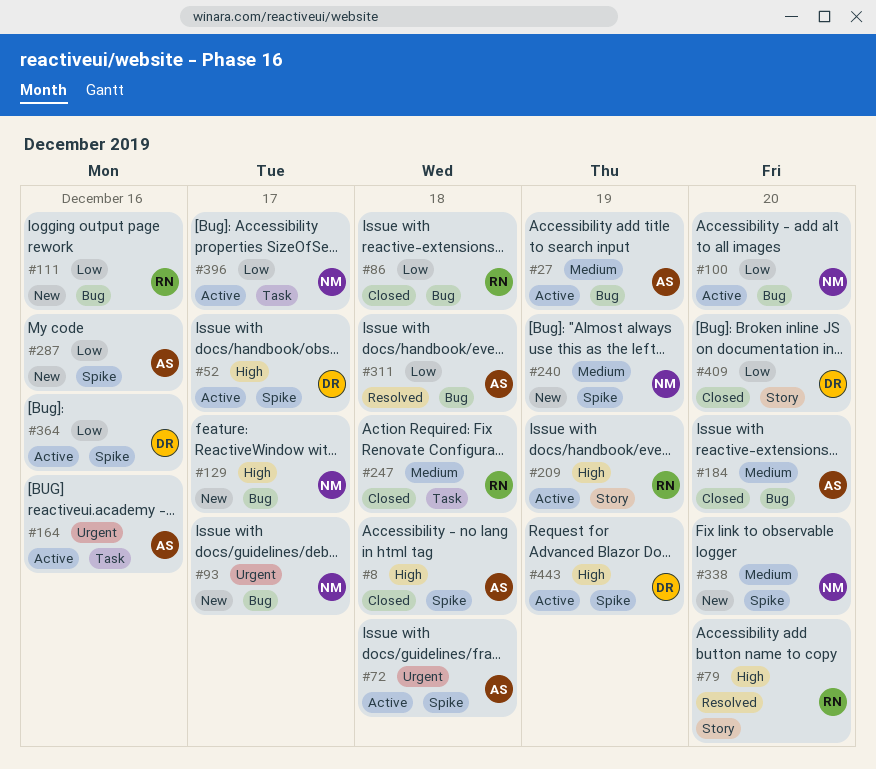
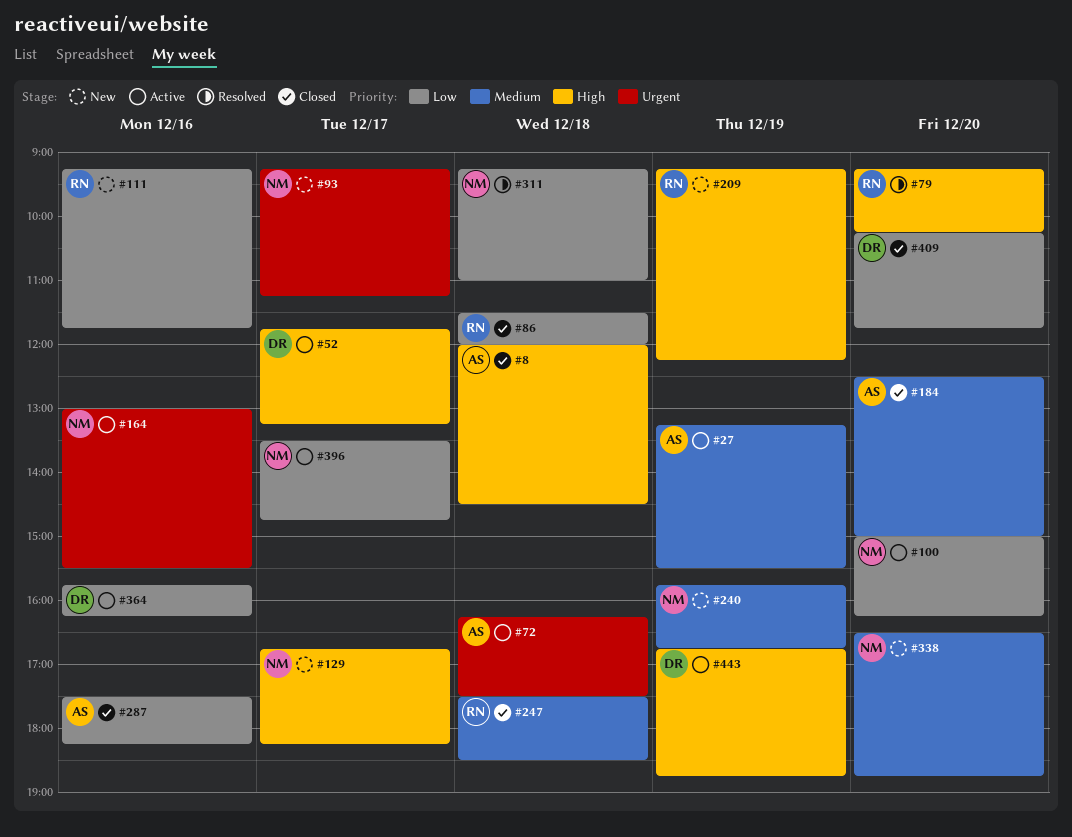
#164, owner: AS -> NM
#209, status: Active -> New
#287, status: New -> Closed
#311, owner: AS -> NM

